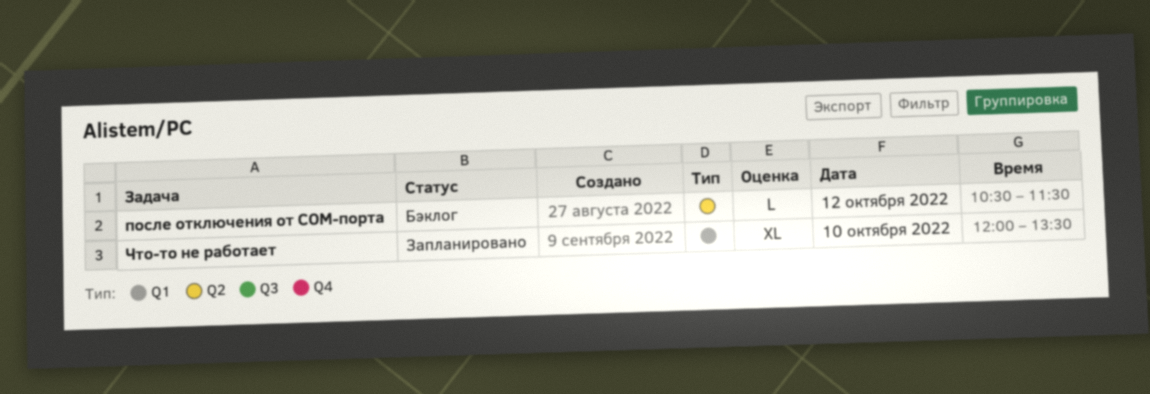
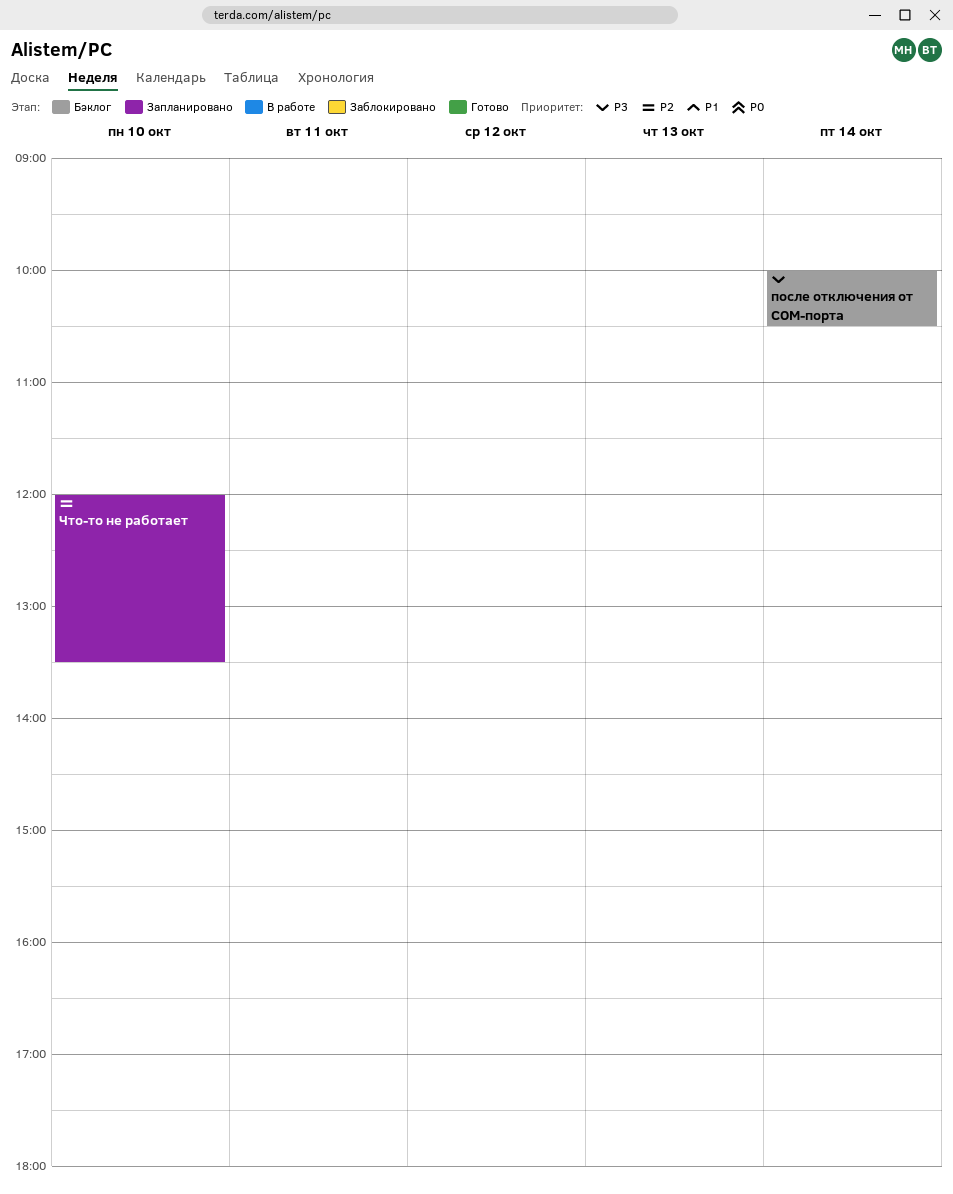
после отключения от COM-порта, day: Oct 12 -> Oct 14
после отключения от COM-порта, begins: 10:30 -> 10:00
после отключения от COM-порта, ends: 11:30 -> 10:30

